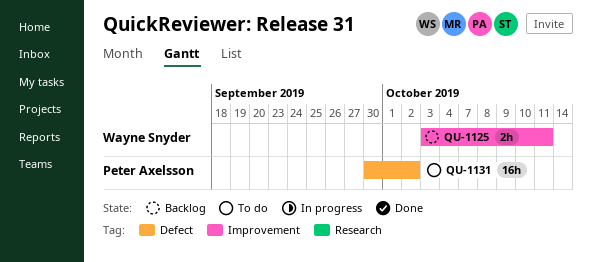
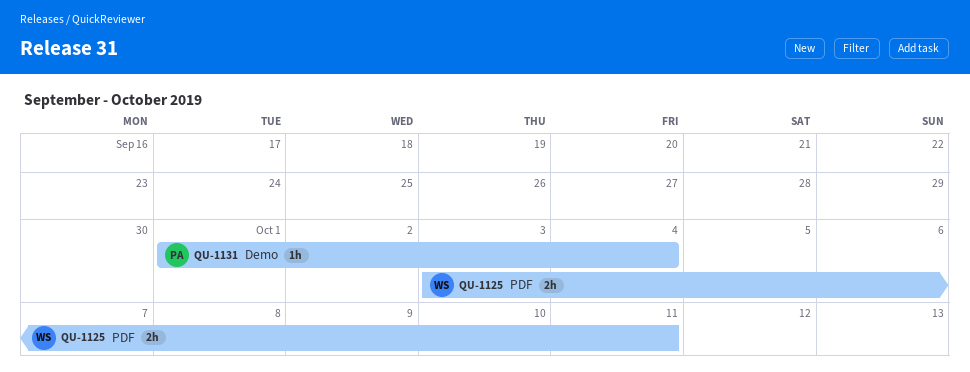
QU-1131, estimate: 16h -> 1h
QU-1131, start: Sep 30 -> Oct 1
QU-1131, due: Oct 2 -> Oct 4

